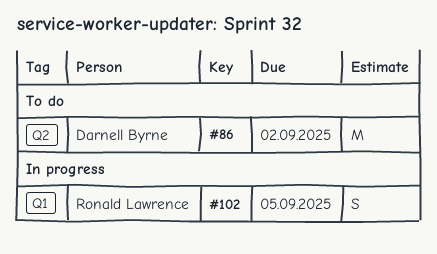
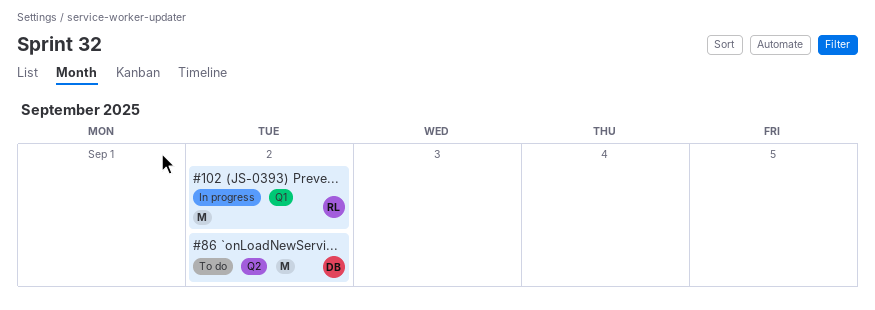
#102, estimate: S -> M
#102, due: Sep 5 -> Sep 2

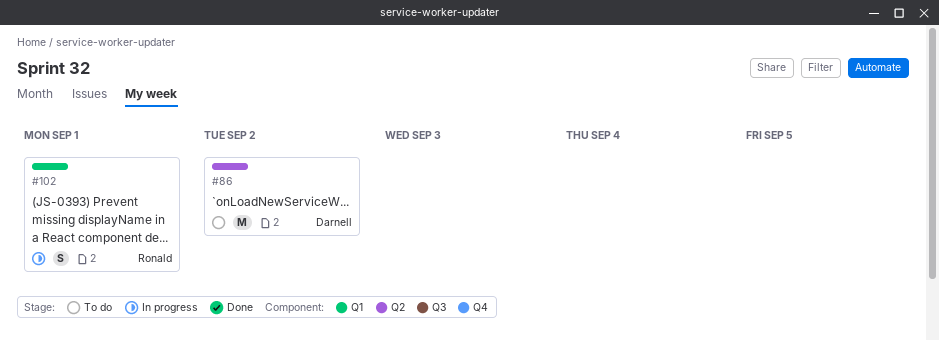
#102, estimate: M -> S
#102, due: Sep 2 -> Sep 1

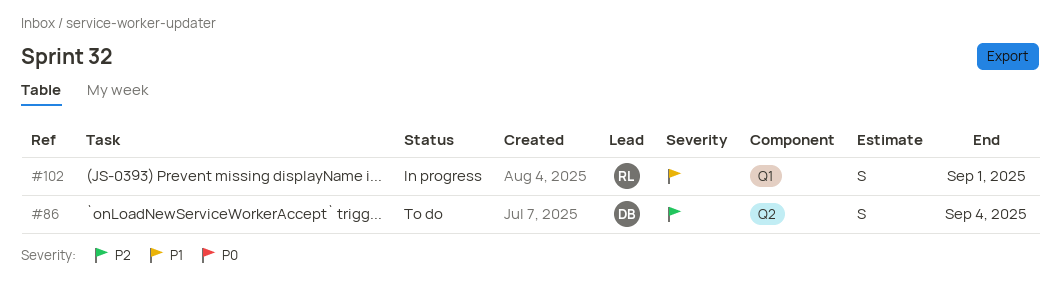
#86, estimate: M -> S
#86, due: Sep 2 -> Sep 4

